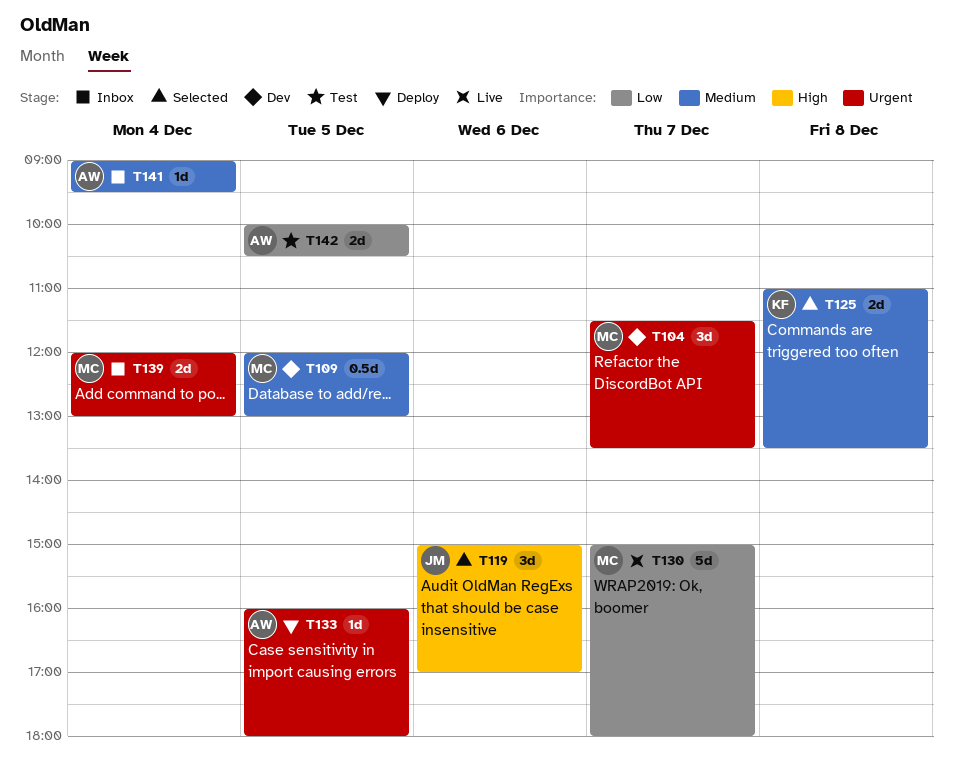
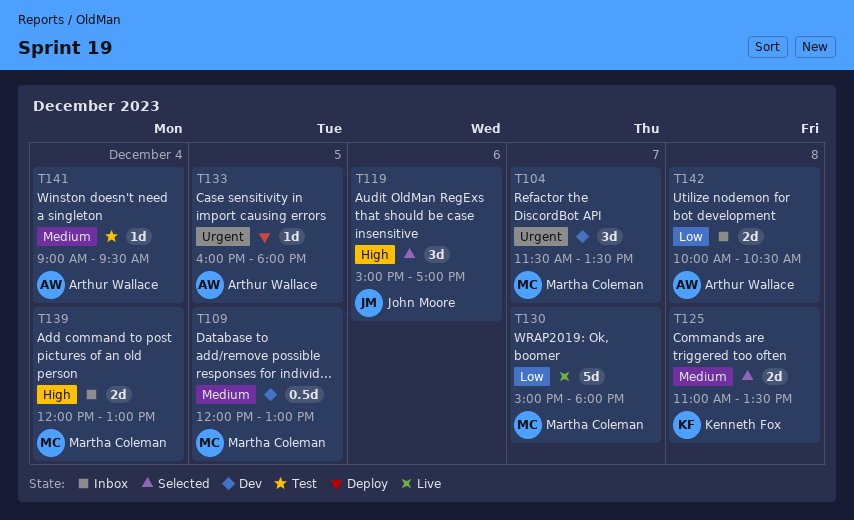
T139, priority: Urgent -> High
T141, status: Inbox -> Test
T142, status: Test -> Inbox
T142, day: Dec 5 -> Dec 8

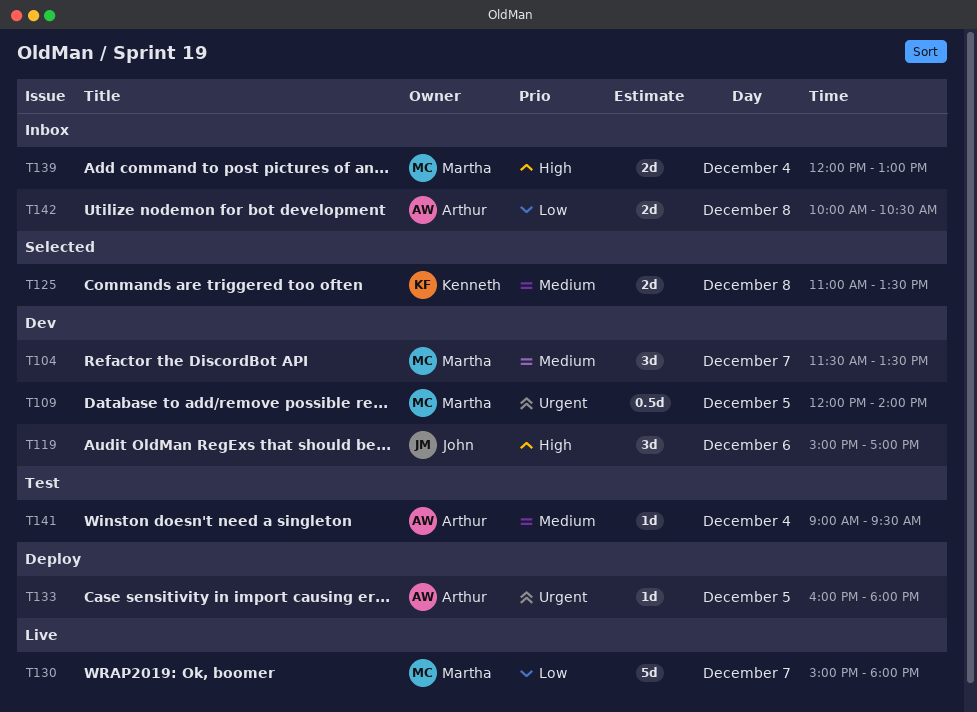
T104, priority: Urgent -> Medium
T109, priority: Medium -> Urgent
T109, ends: 13:00 -> 14:00
T119, status: Selected -> Dev

